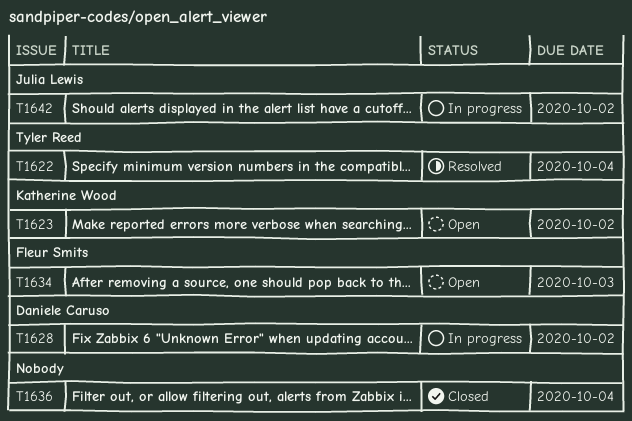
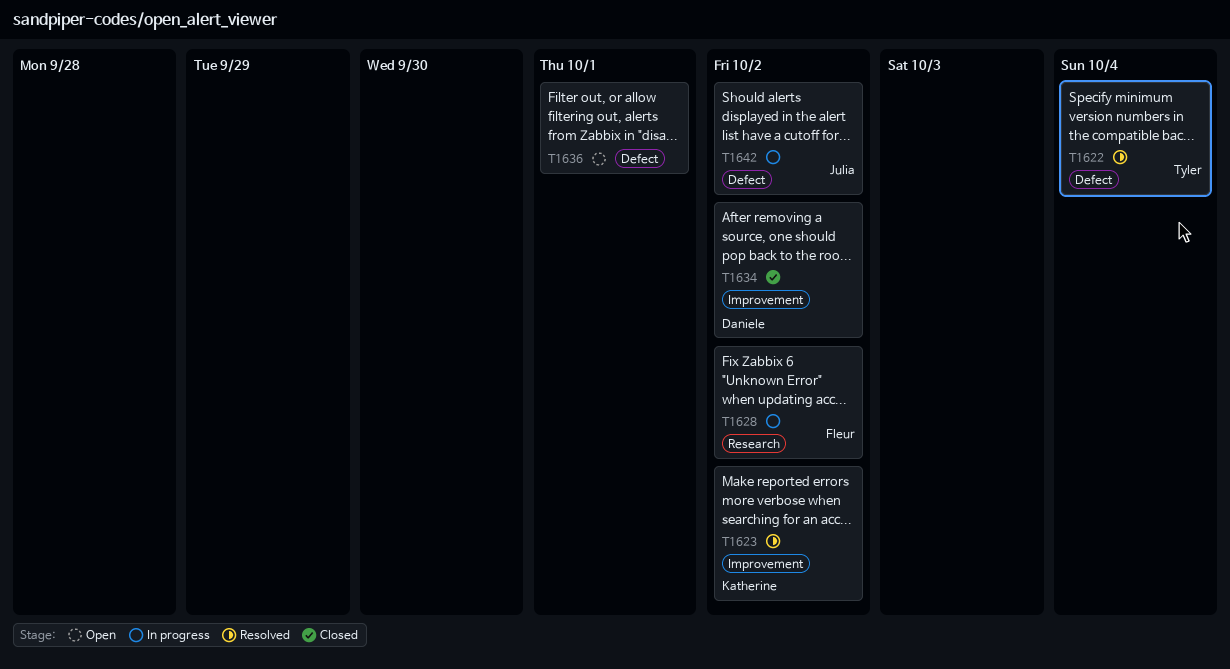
T1623, status: Open -> Resolved
T1628, owner: Daniele Caruso -> Fleur Smits
T1634, status: Open -> Closed
T1634, owner: Fleur Smits -> Daniele Caruso
T1634, due: Oct 3 -> Oct 2
T1636, status: Closed -> Open
T1636, due: Oct 4 -> Oct 1

